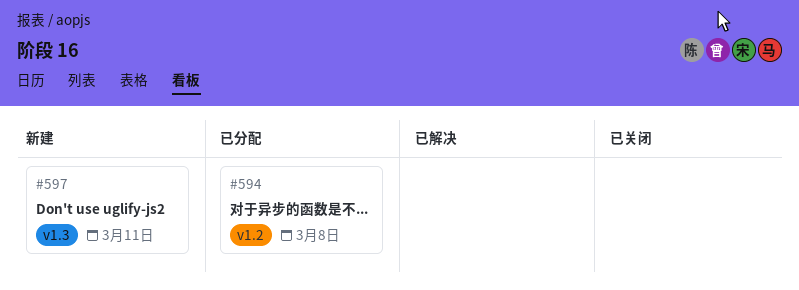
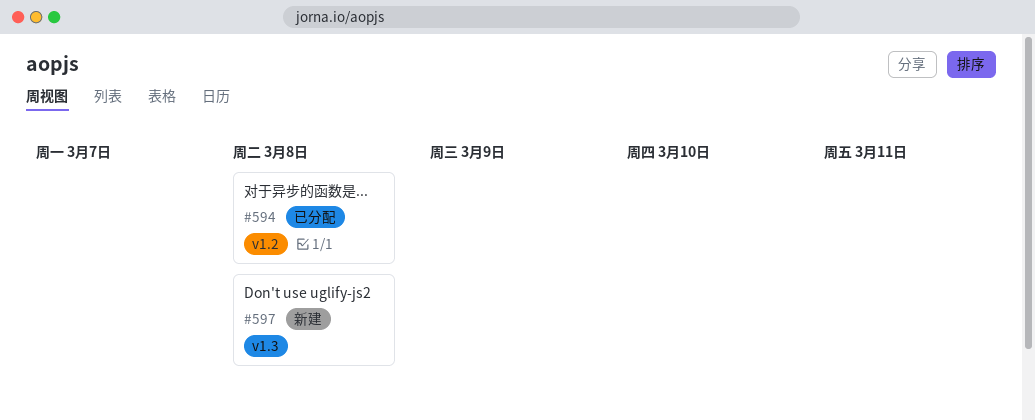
#597, due: Mar 11 -> Mar 8

